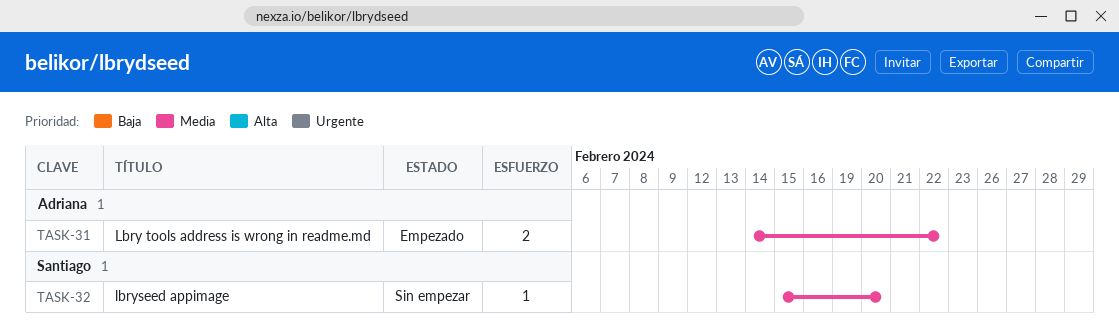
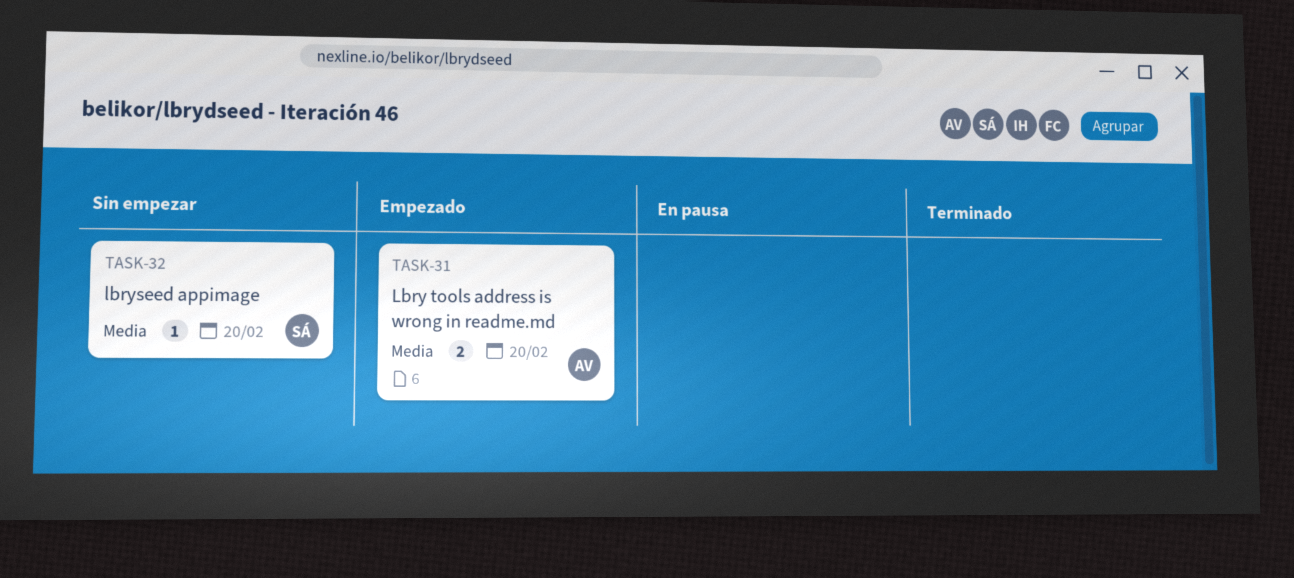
TASK-31, due: Feb 22 -> Feb 20

